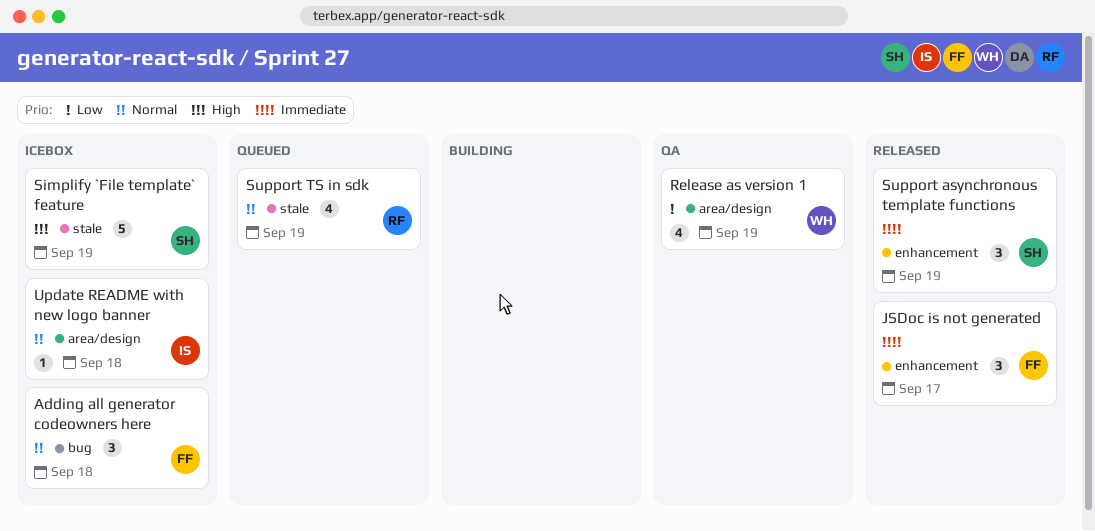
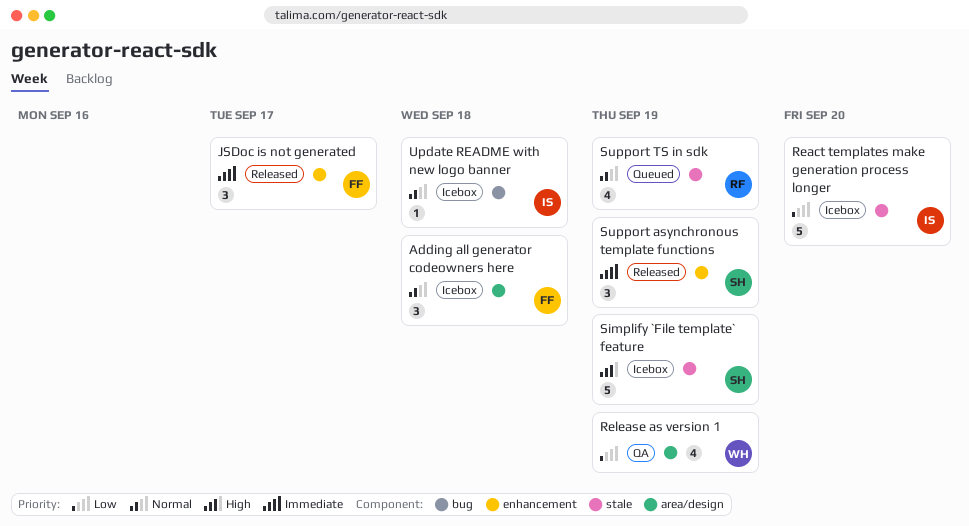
Adding all generator codeowners here, label: bug -> area/design
React templates make generation process longer: none -> present
Update README with new logo banner, label: area/design -> bug

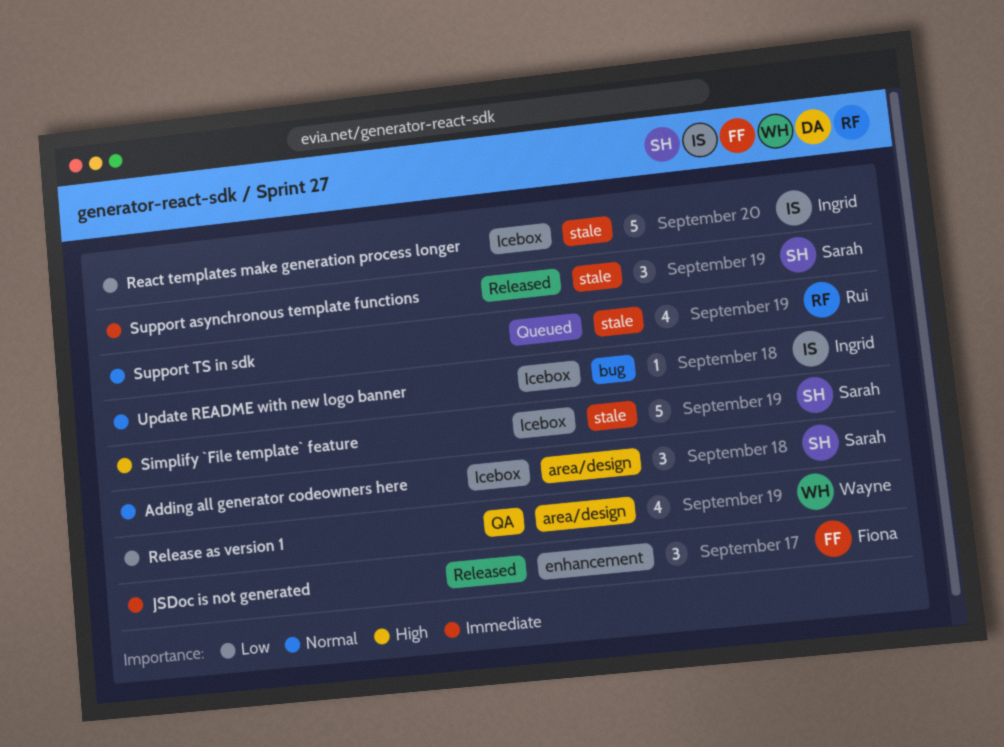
Adding all generator codeowners here, owner: Fiona -> Sarah
Support asynchronous template functions, label: enhancement -> stale

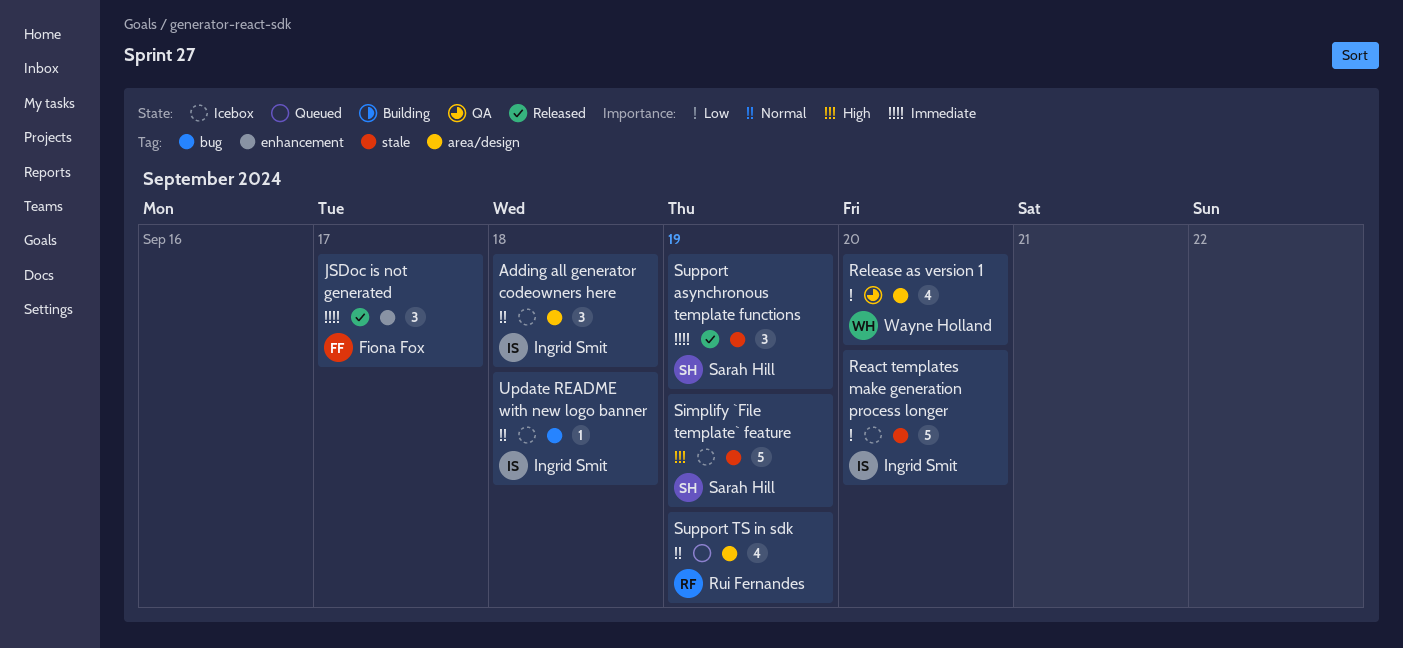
Adding all generator codeowners here, owner: Sarah Hill -> Ingrid Smit
Release as version 1, due: Sep 19 -> Sep 20
Support TS in sdk, label: stale -> area/design

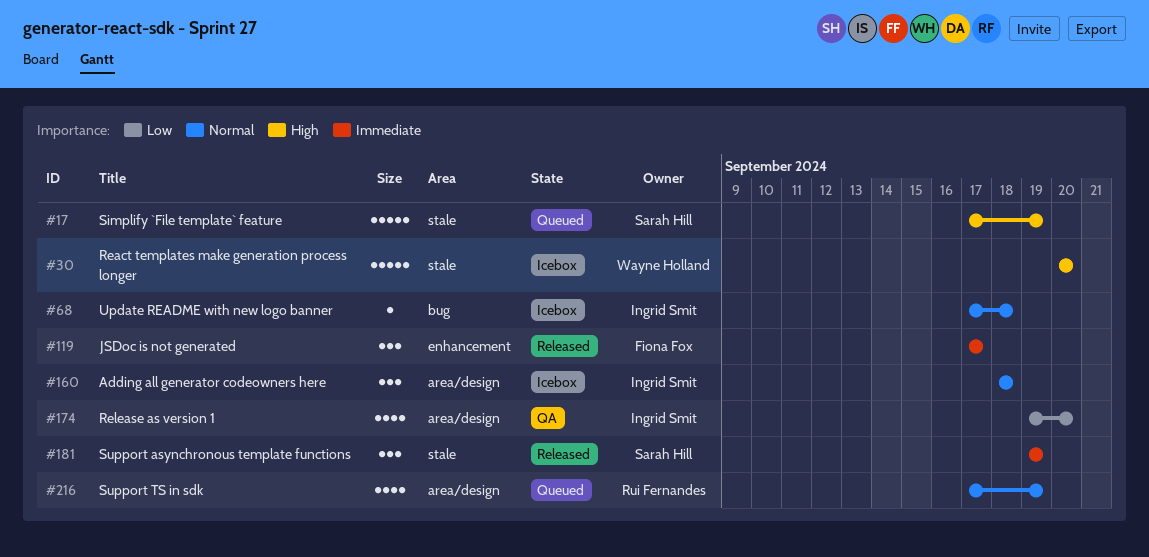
React templates make generation process longer, owner: Ingrid Smit -> Wayne Holland
React templates make generation process longer, priority: Low -> High
Release as version 1, owner: Wayne Holland -> Ingrid Smit
Simplify `File template` feature, status: Icebox -> Queued

